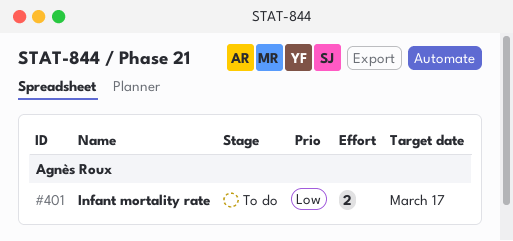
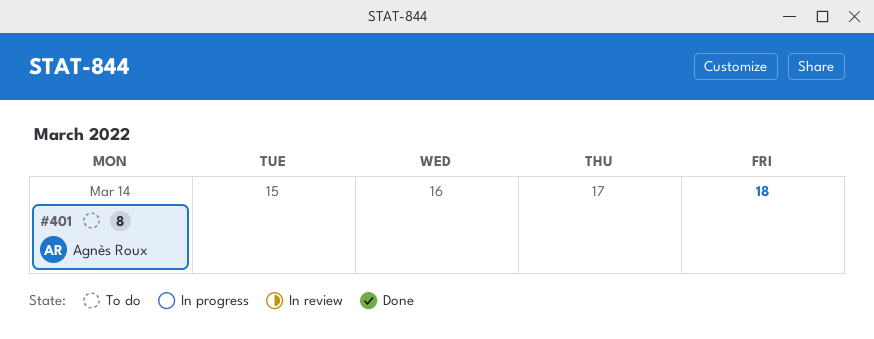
#401, estimate: 2 -> 8
#401, due: Mar 17 -> Mar 14

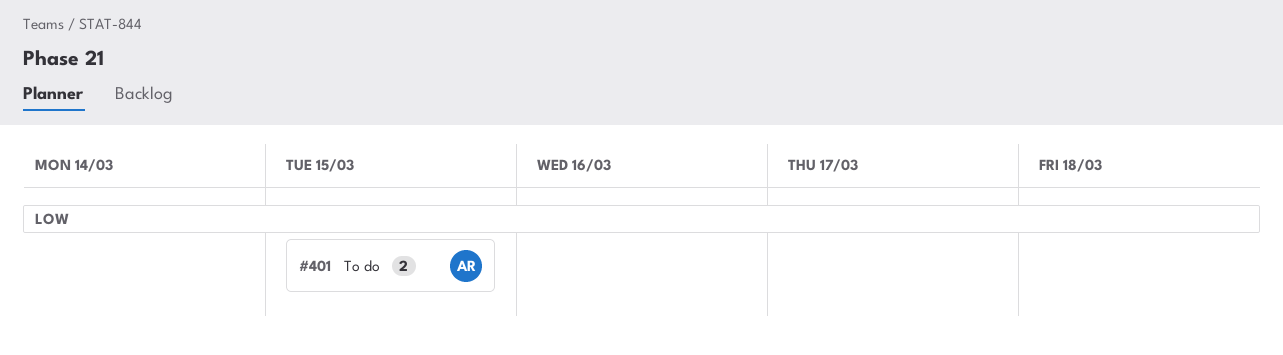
#401, estimate: 8 -> 2
#401, due: Mar 14 -> Mar 15

